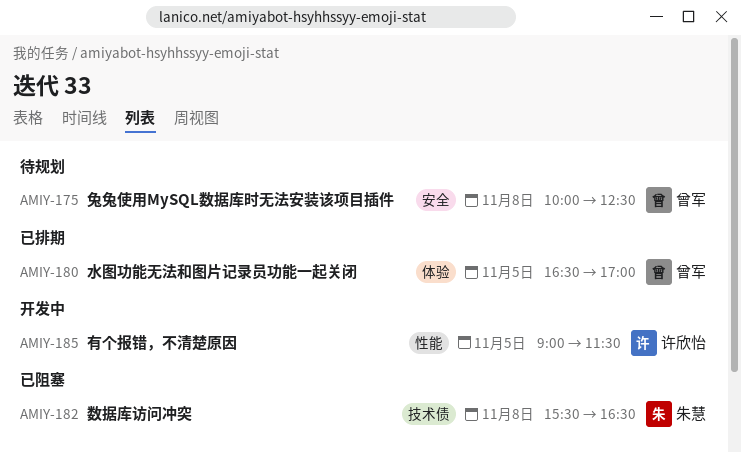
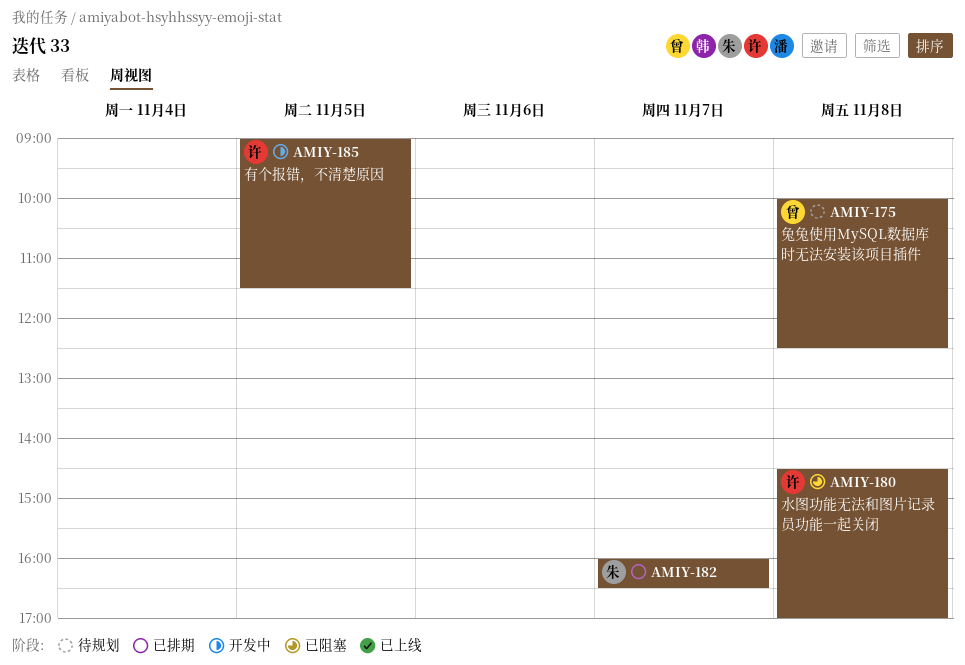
AMIY-180, status: 已排期 -> 已阻塞
AMIY-180, owner: 曾军 -> 许欣怡
AMIY-180, day: Nov 5 -> Nov 8
AMIY-180, begins: 16:30 -> 14:30
AMIY-182, status: 已阻塞 -> 已排期
AMIY-182, day: Nov 8 -> Nov 7
AMIY-182, begins: 15:30 -> 16:00

